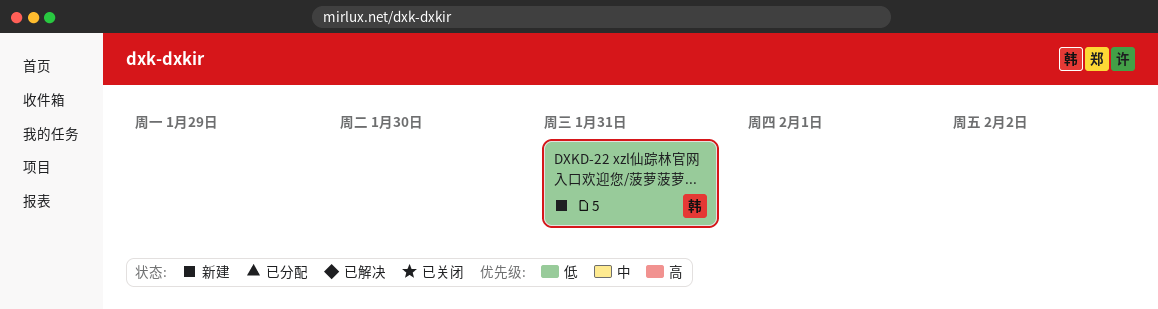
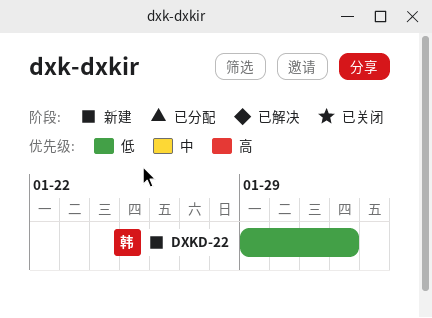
DXKD-22, due: Jan 31 -> Feb 1

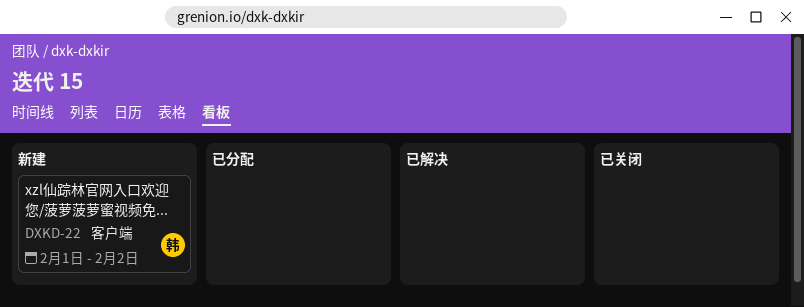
DXKD-22, start: Jan 29 -> Feb 1
DXKD-22, due: Feb 1 -> Feb 2

